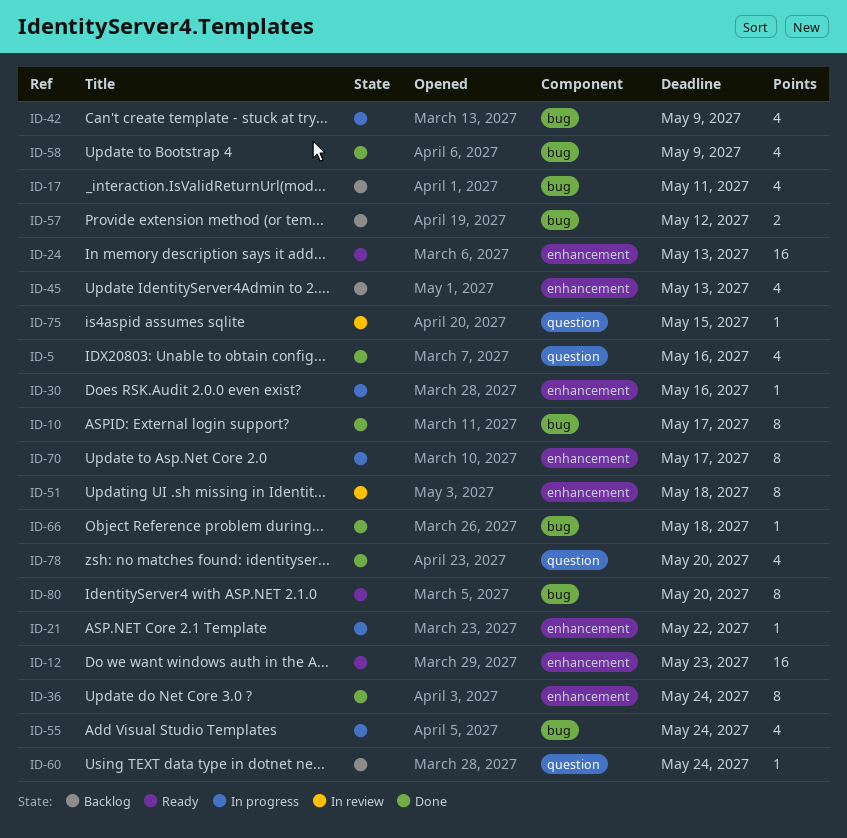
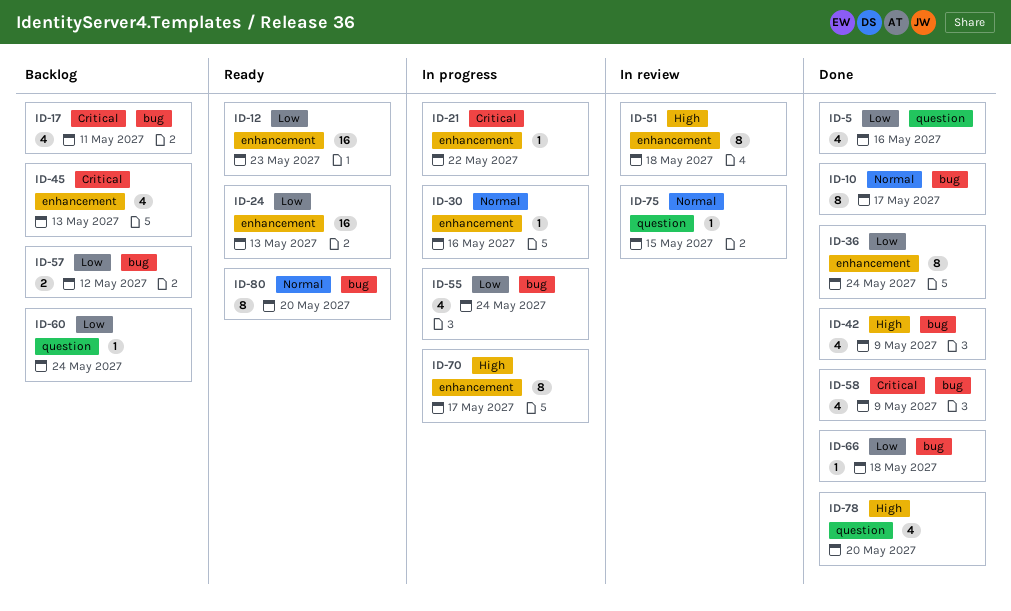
ID-42, status: In progress -> Done

